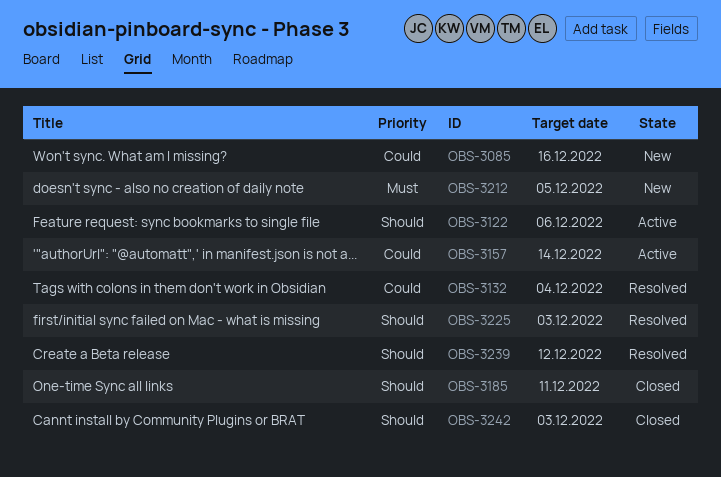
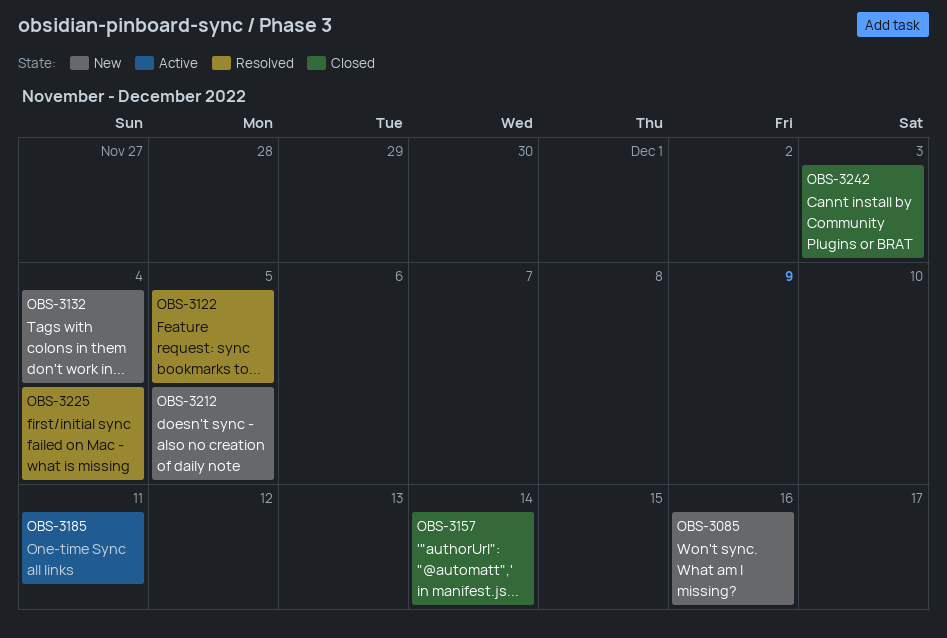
OBS-3122, status: Active -> Resolved
OBS-3122, due: Dec 6 -> Dec 5
OBS-3132, status: Resolved -> New
OBS-3157, status: Active -> Closed
OBS-3185, status: Closed -> Active
OBS-3225, due: Dec 3 -> Dec 4
OBS-3239: present -> none

